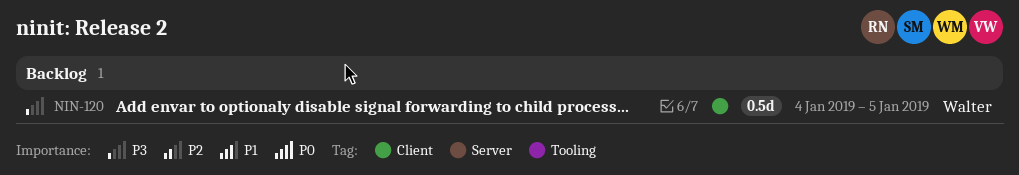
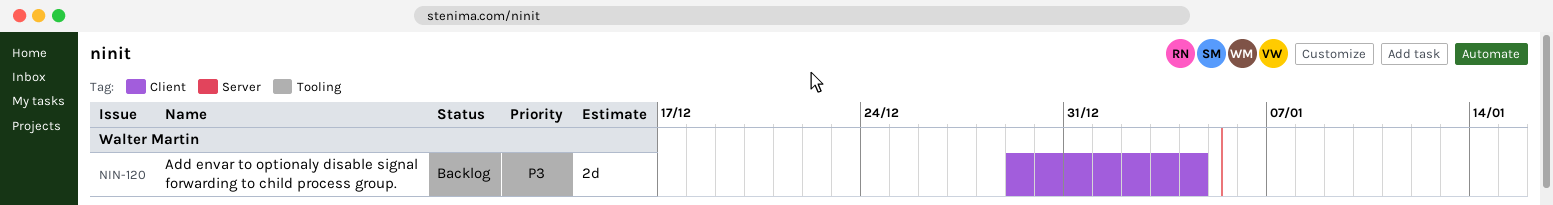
NIN-120, estimate: 0.5d -> 2d
NIN-120, start: Jan 4 -> Dec 29
NIN-120, due: Jan 5 -> Jan 4

